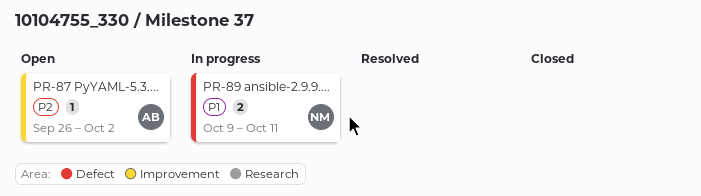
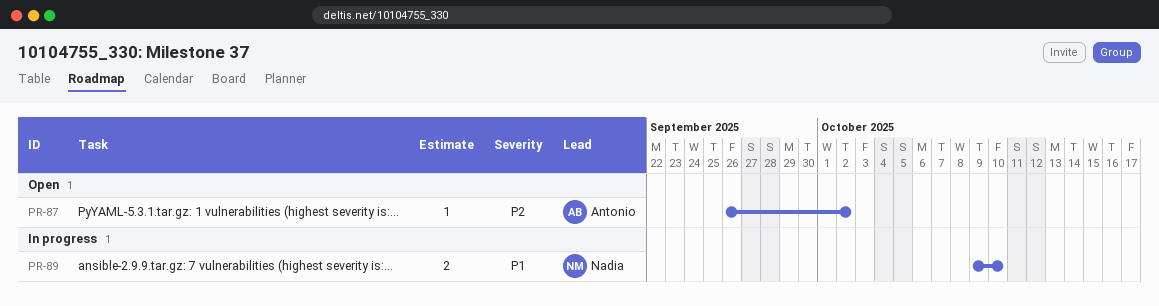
PR-89, due: Oct 11 -> Oct 10

